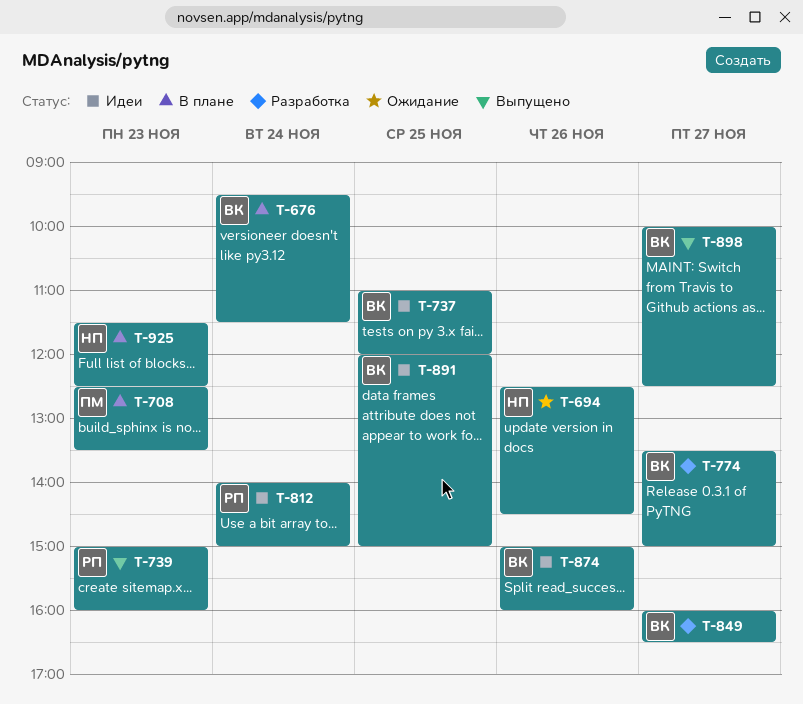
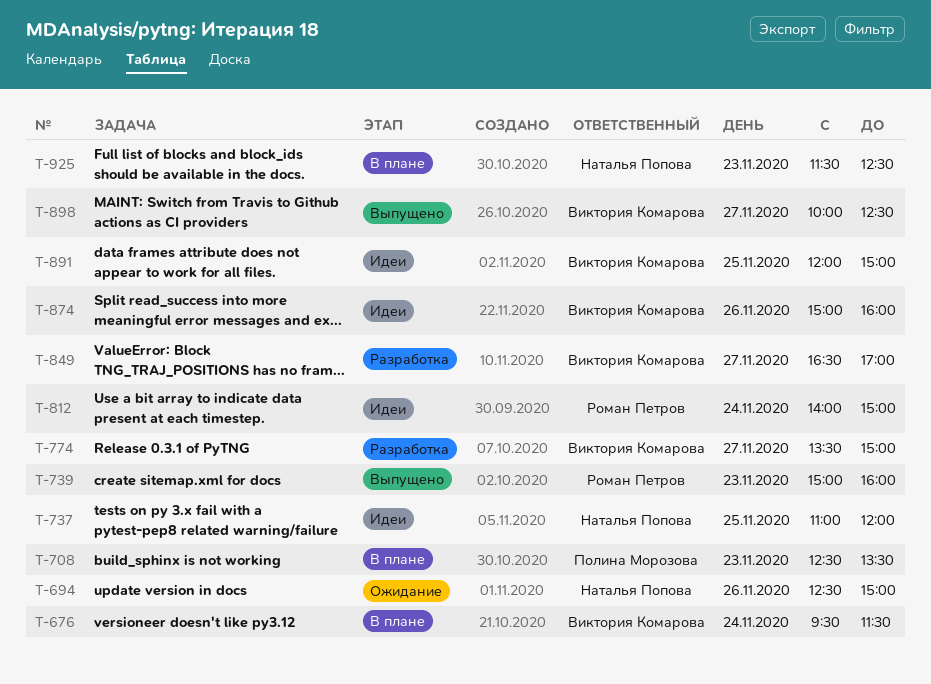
T-694, ends: 14:30 -> 15:00
T-737, owner: Виктория Комарова -> Наталья Попова
T-849, begins: 16:00 -> 16:30
T-849, ends: 16:30 -> 17:00

